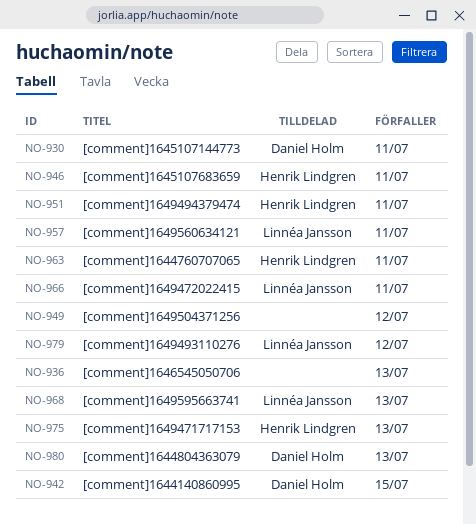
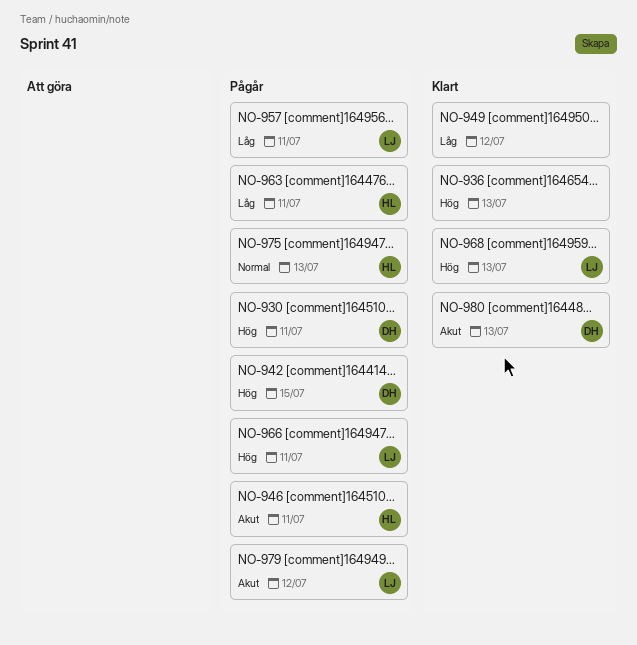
NO-951: present -> none

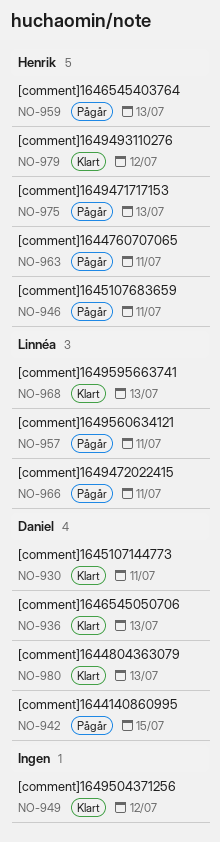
NO-930, status: Pågår -> Klart
NO-936, owner: none -> Daniel
NO-959: none -> present
NO-979, status: Pågår -> Klart
NO-979, owner: Linnéa -> Henrik

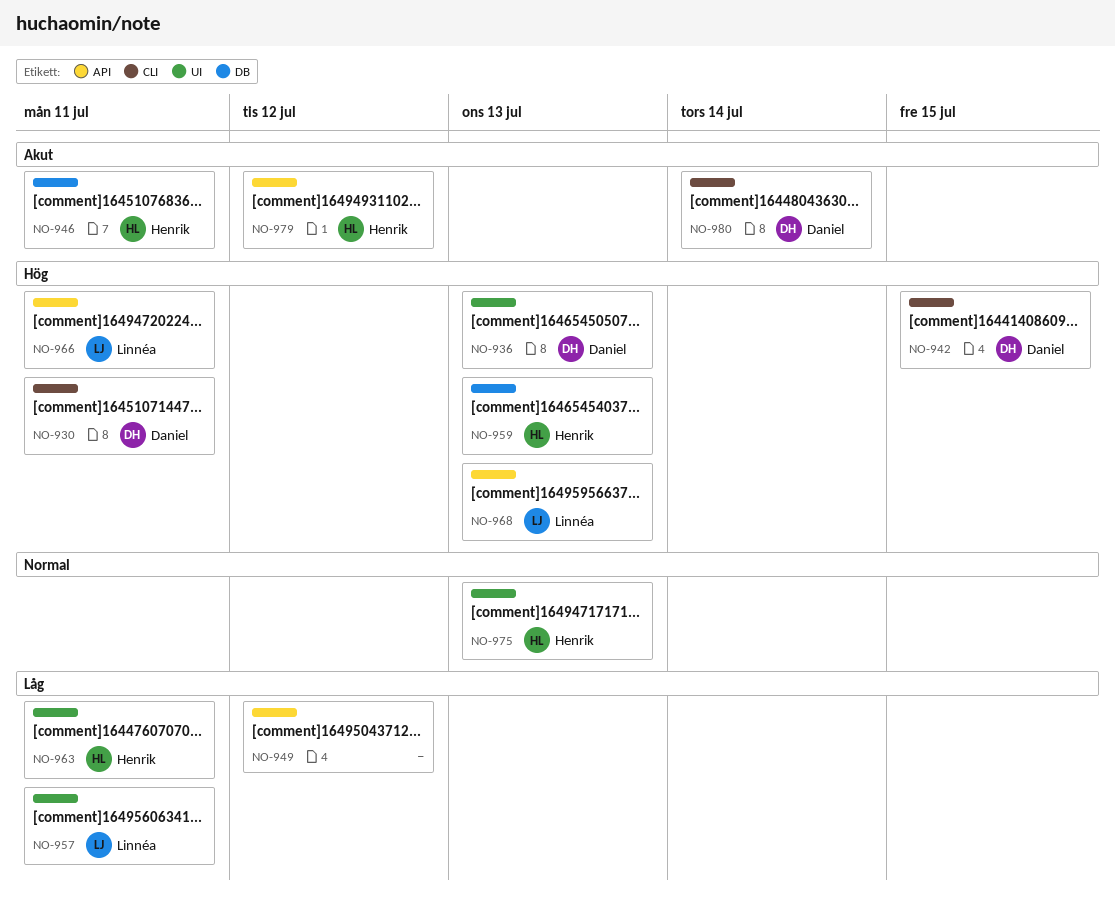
NO-980, due: Jul 13 -> Jul 14

